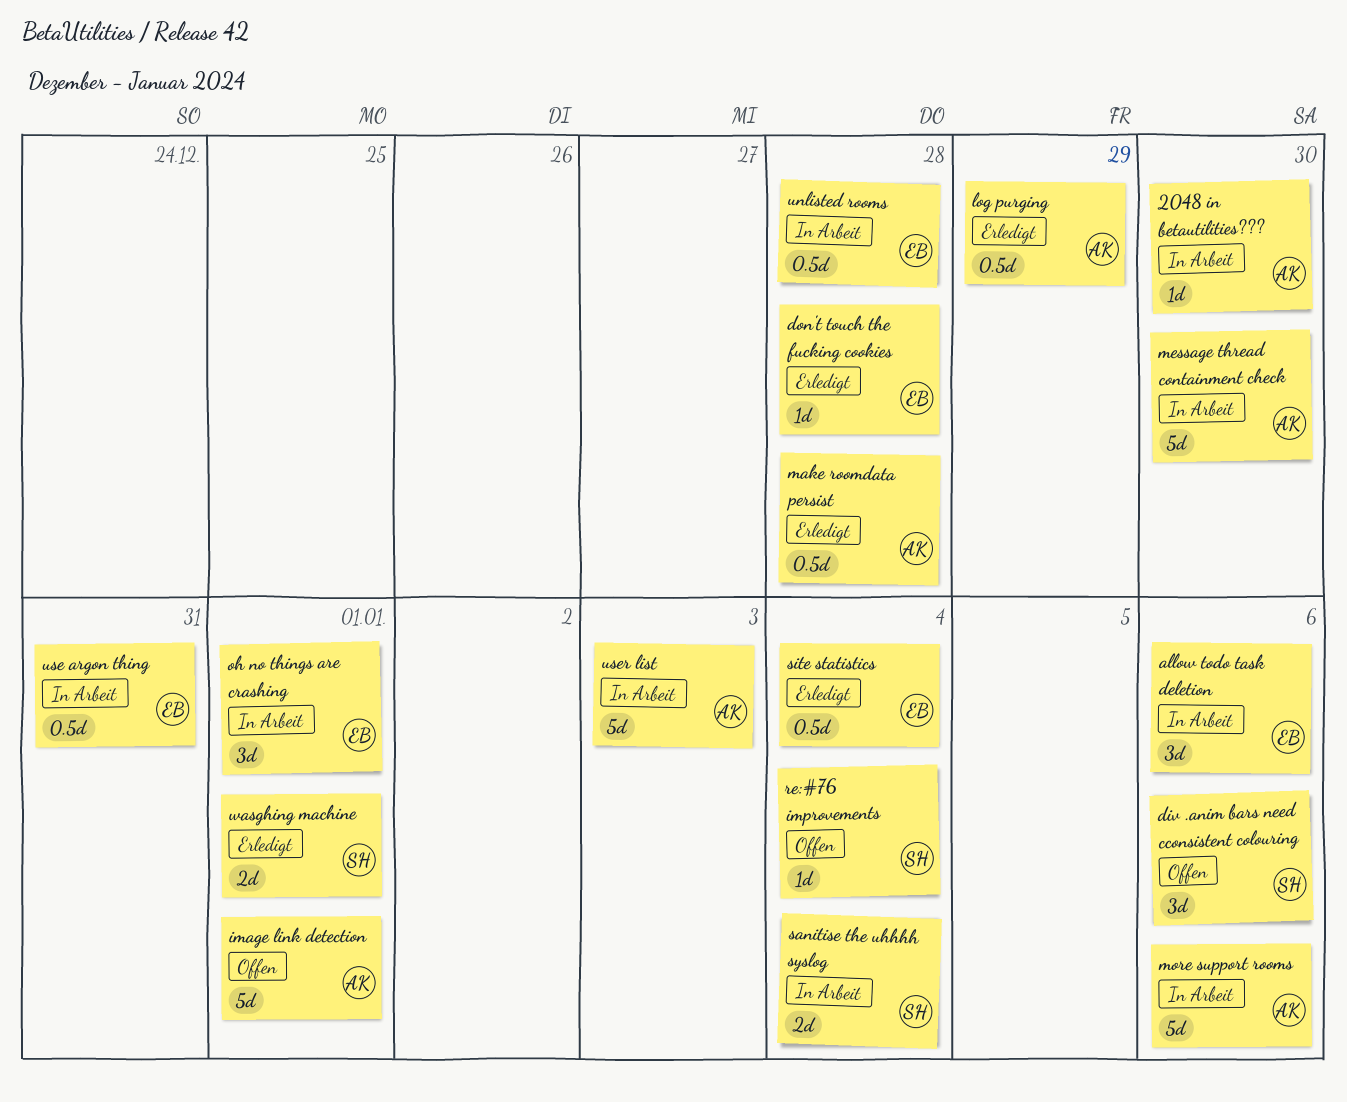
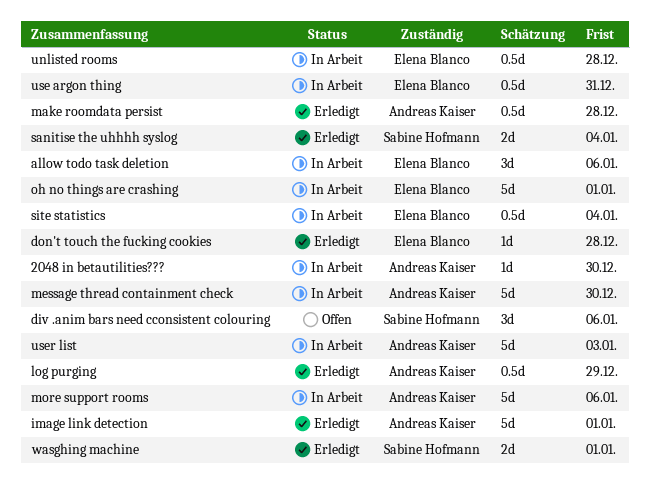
image link detection, status: Offen -> Erledigt
oh no things are crashing, estimate: 3d -> 5d
re:#76 improvements: present -> none
sanitise the uhhhh syslog, status: In Arbeit -> Erledigt
site statistics, status: Erledigt -> In Arbeit

